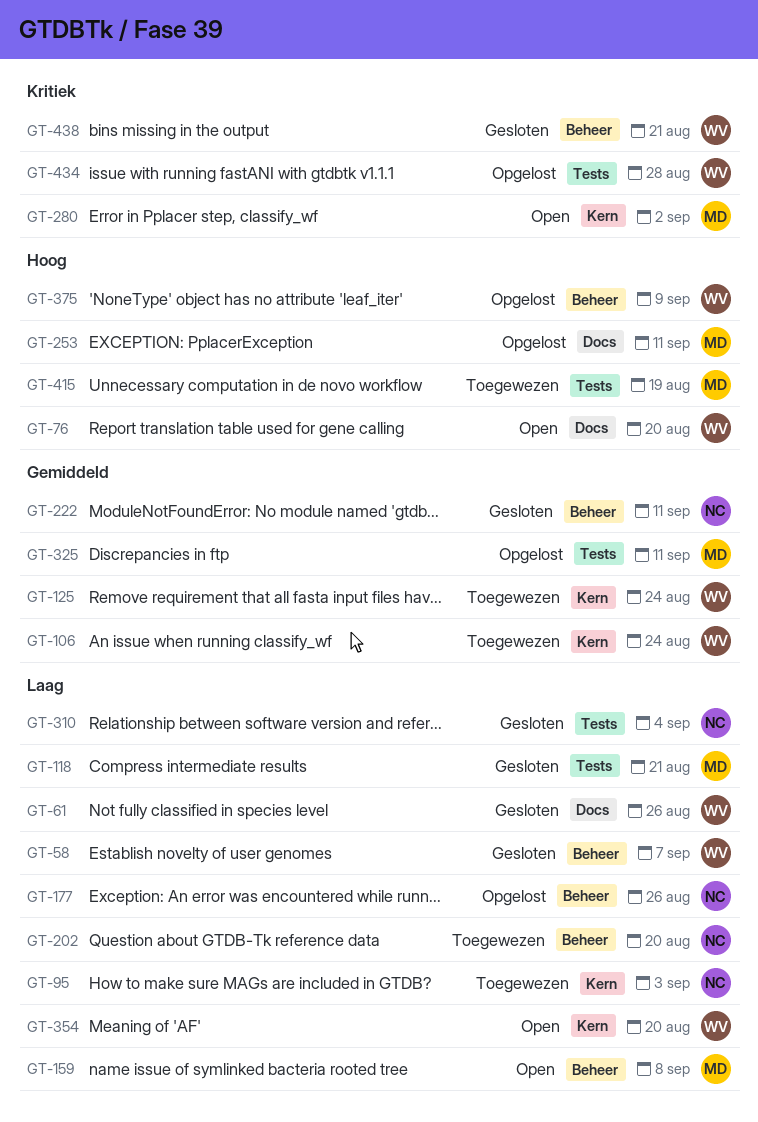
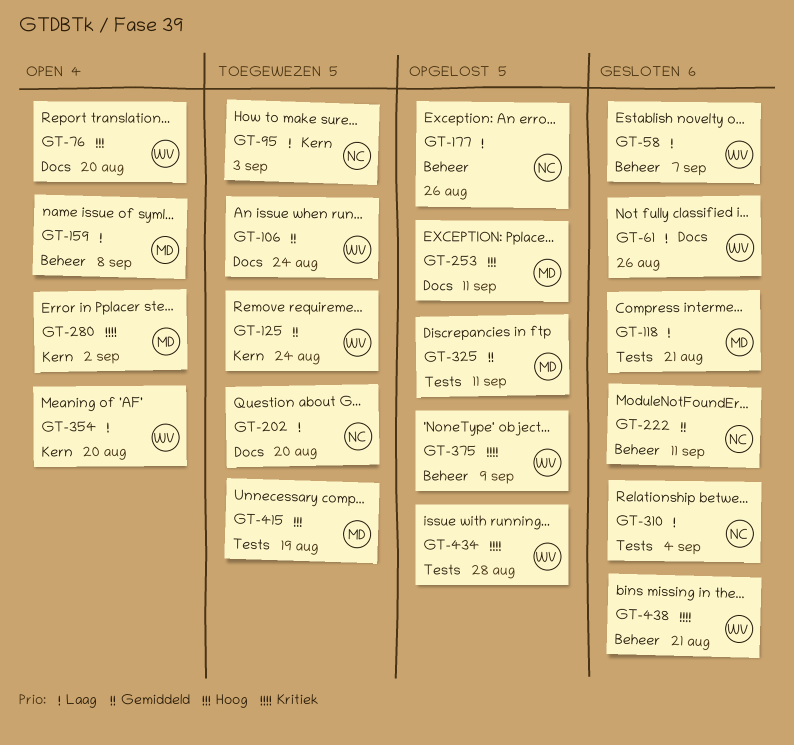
GT-106, label: Kern -> Docs
GT-202, label: Beheer -> Docs
GT-375, priority: Hoog -> Kritiek

